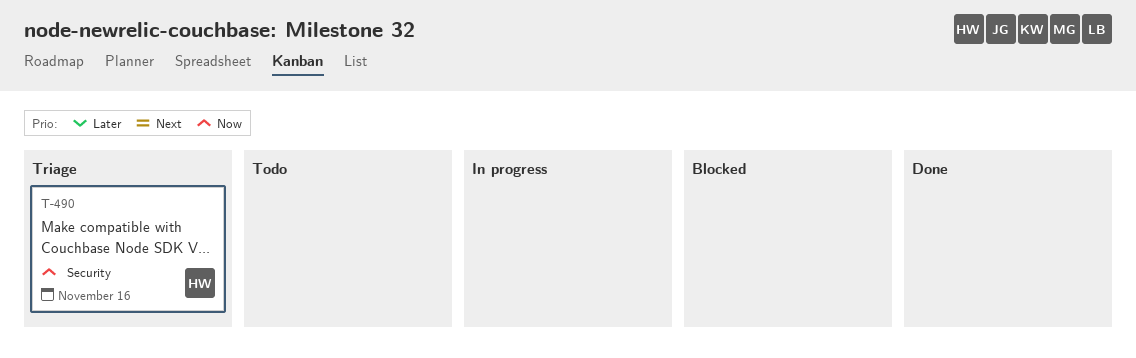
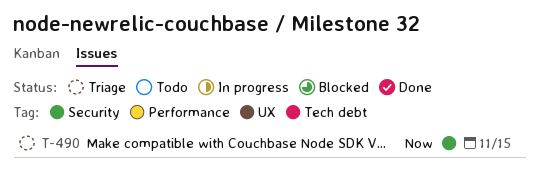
T-490, due: Nov 16 -> Nov 15

